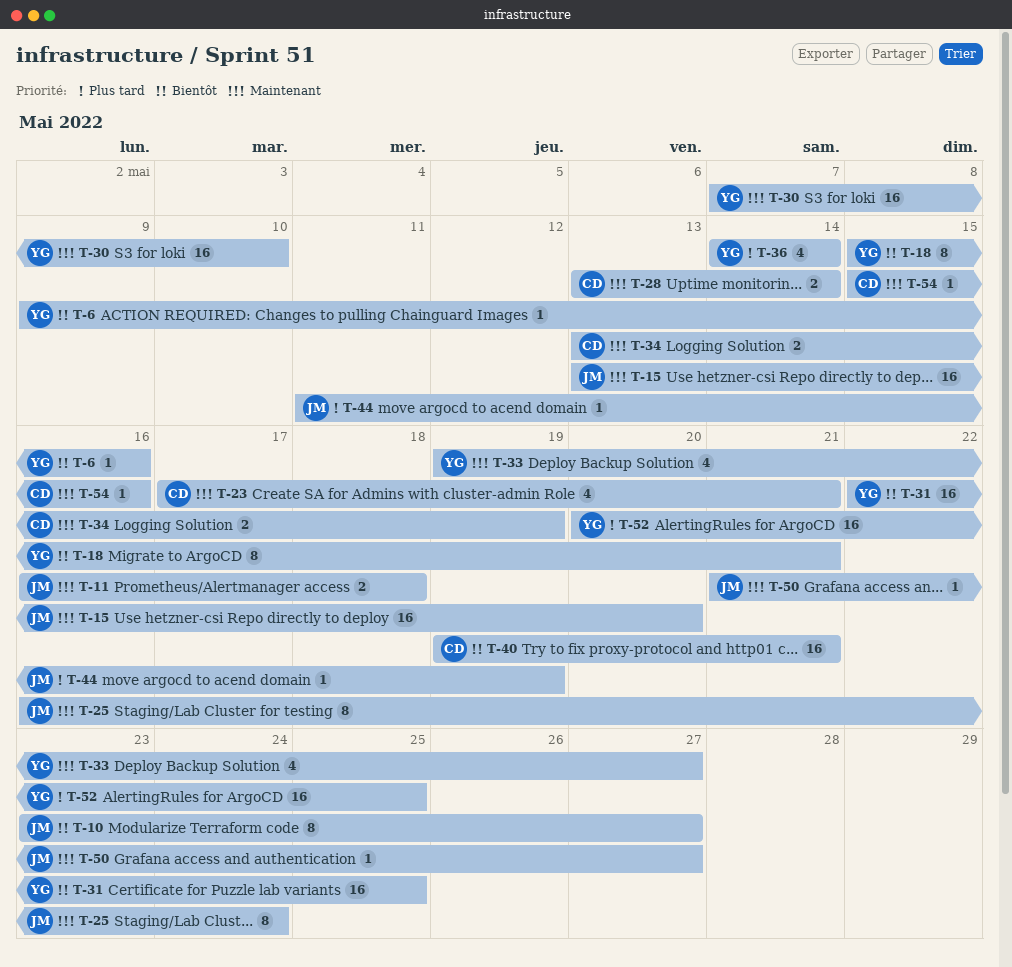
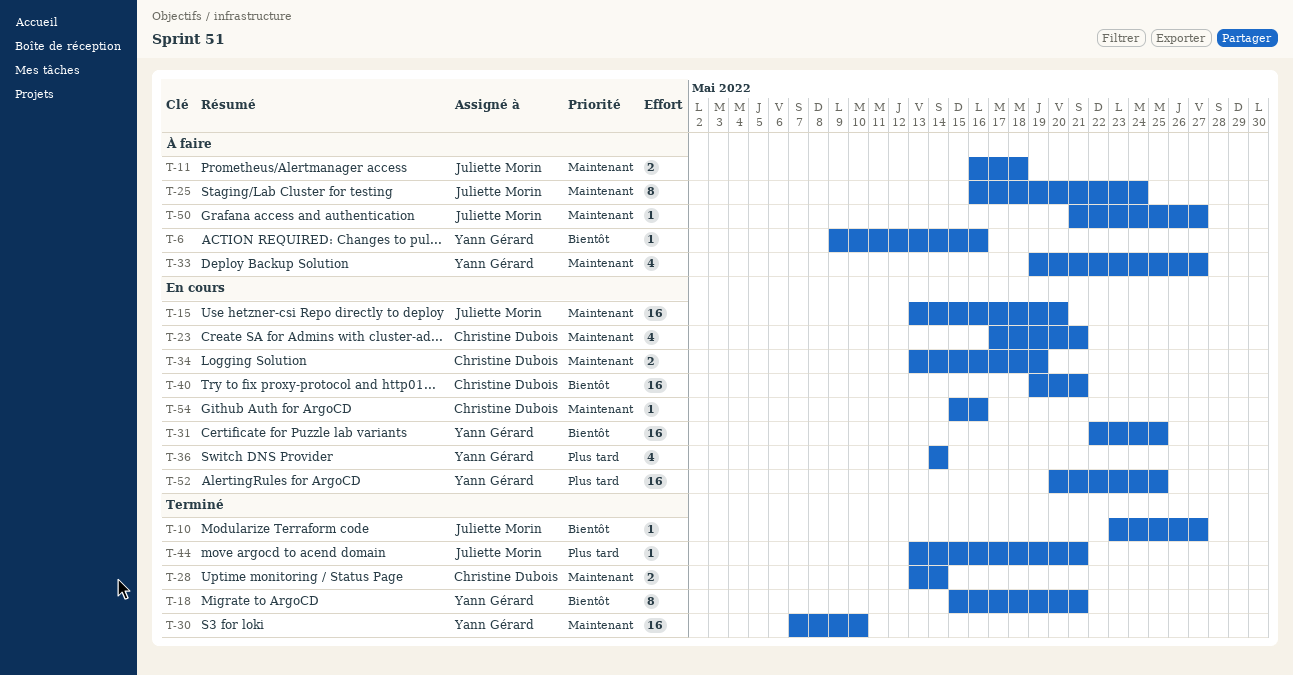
T-10, estimate: 8 -> 1
T-44, start: May 11 -> May 13
T-44, due: May 19 -> May 21

